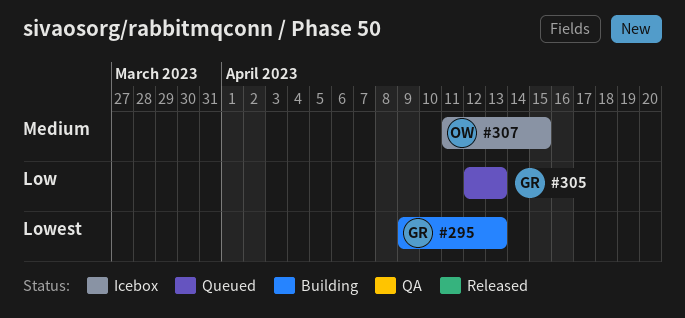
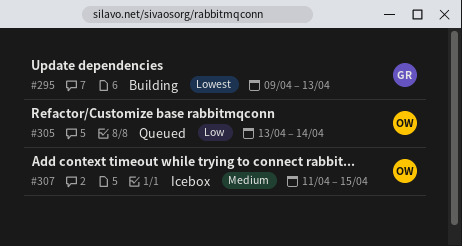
#305, owner: GR -> OW
#305, start: Apr 12 -> Apr 13
#305, due: Apr 13 -> Apr 14

